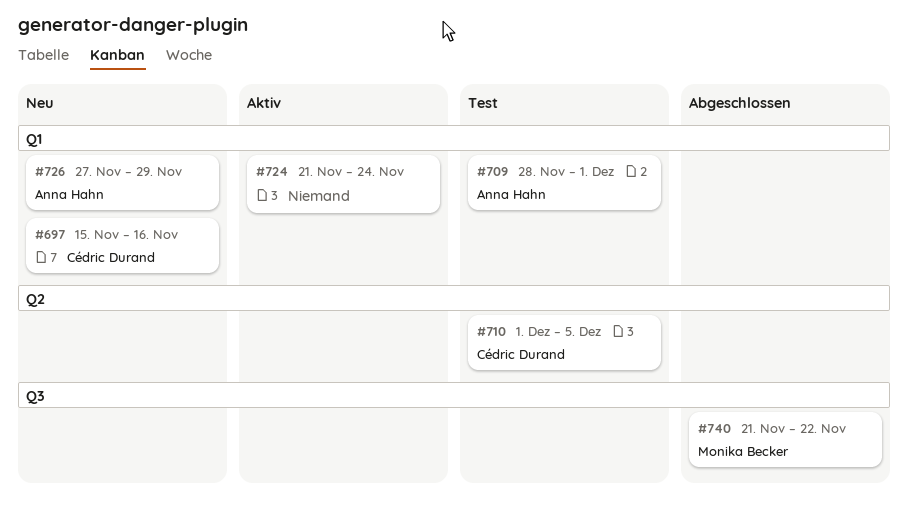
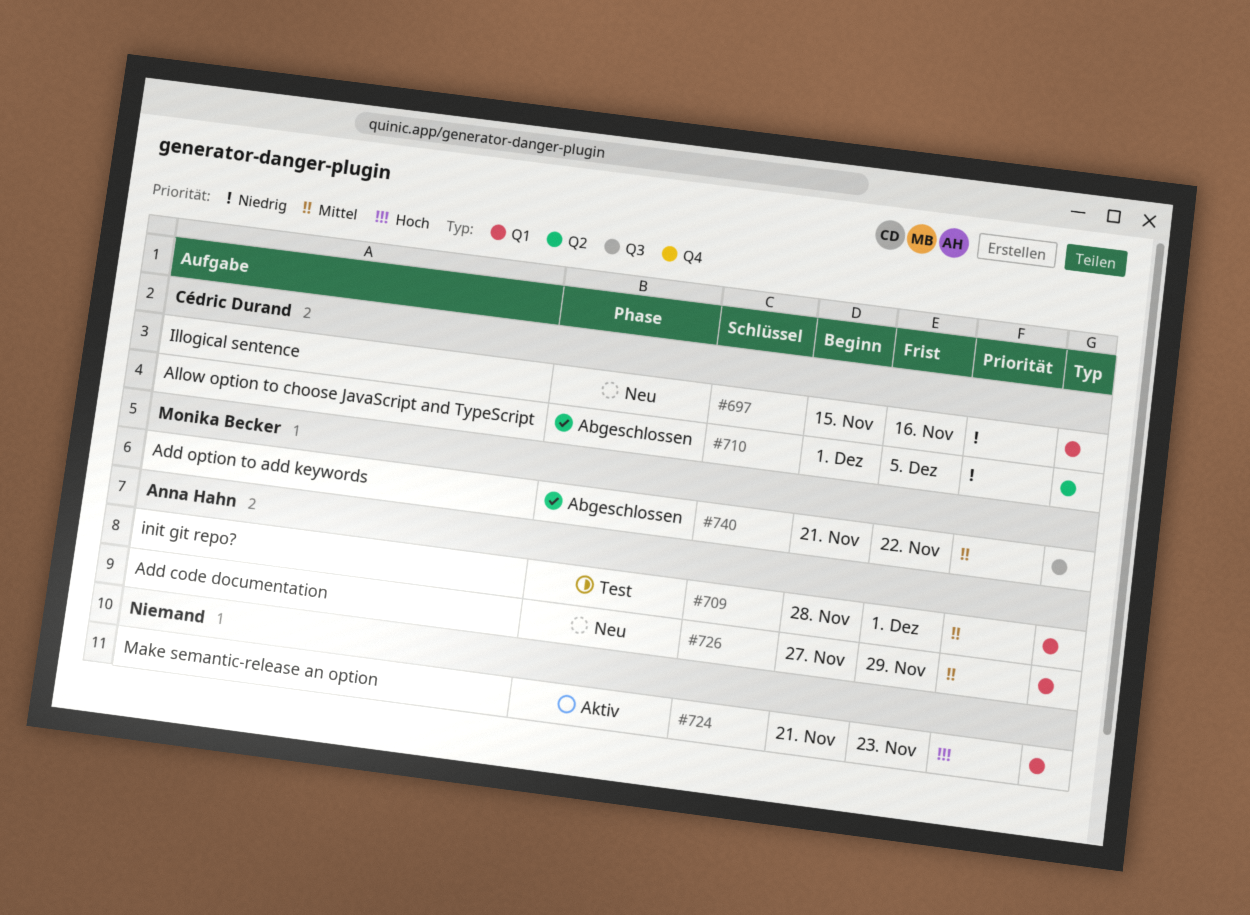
#710, status: Test -> Abgeschlossen
#724, due: Nov 24 -> Nov 23

